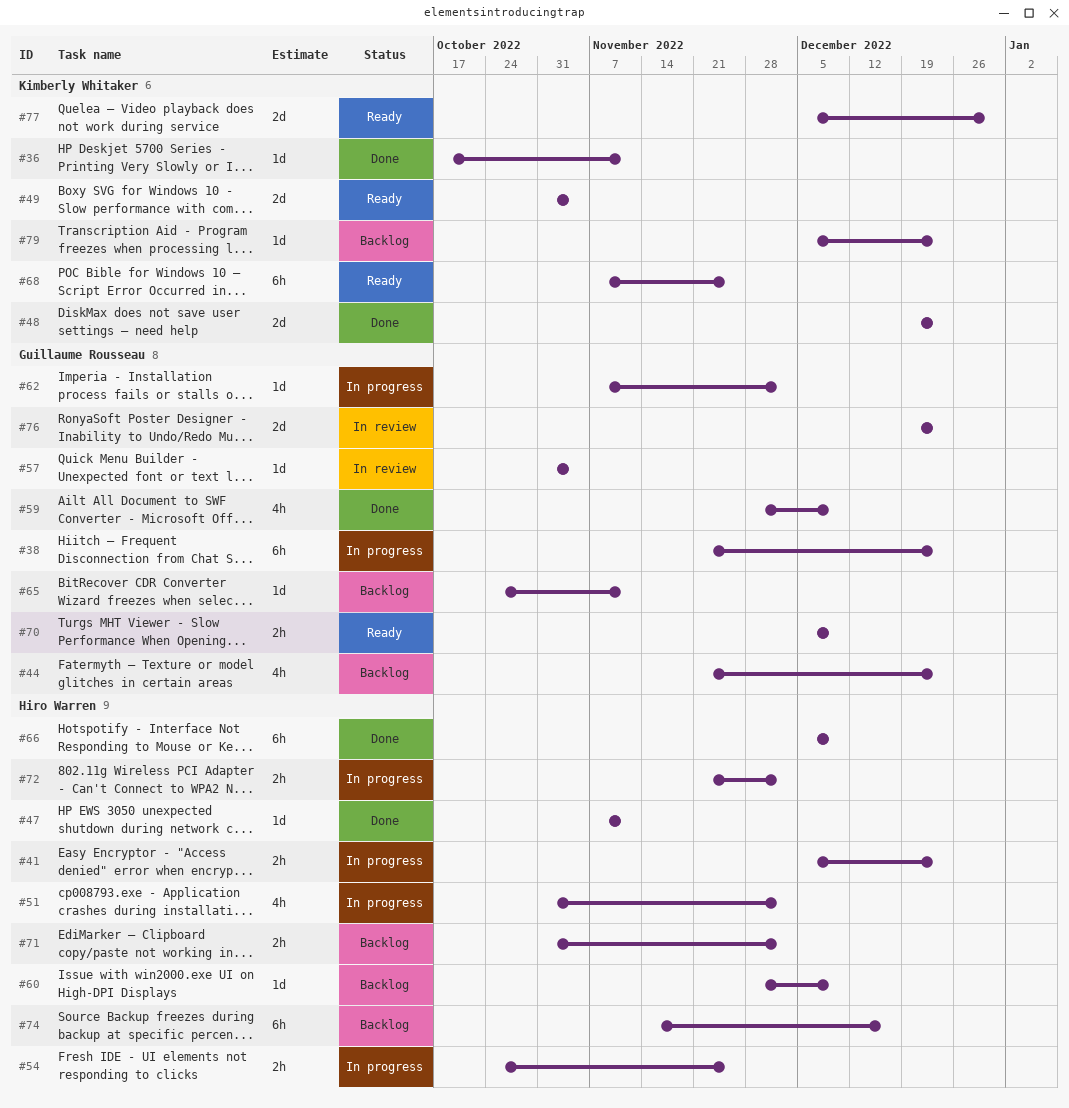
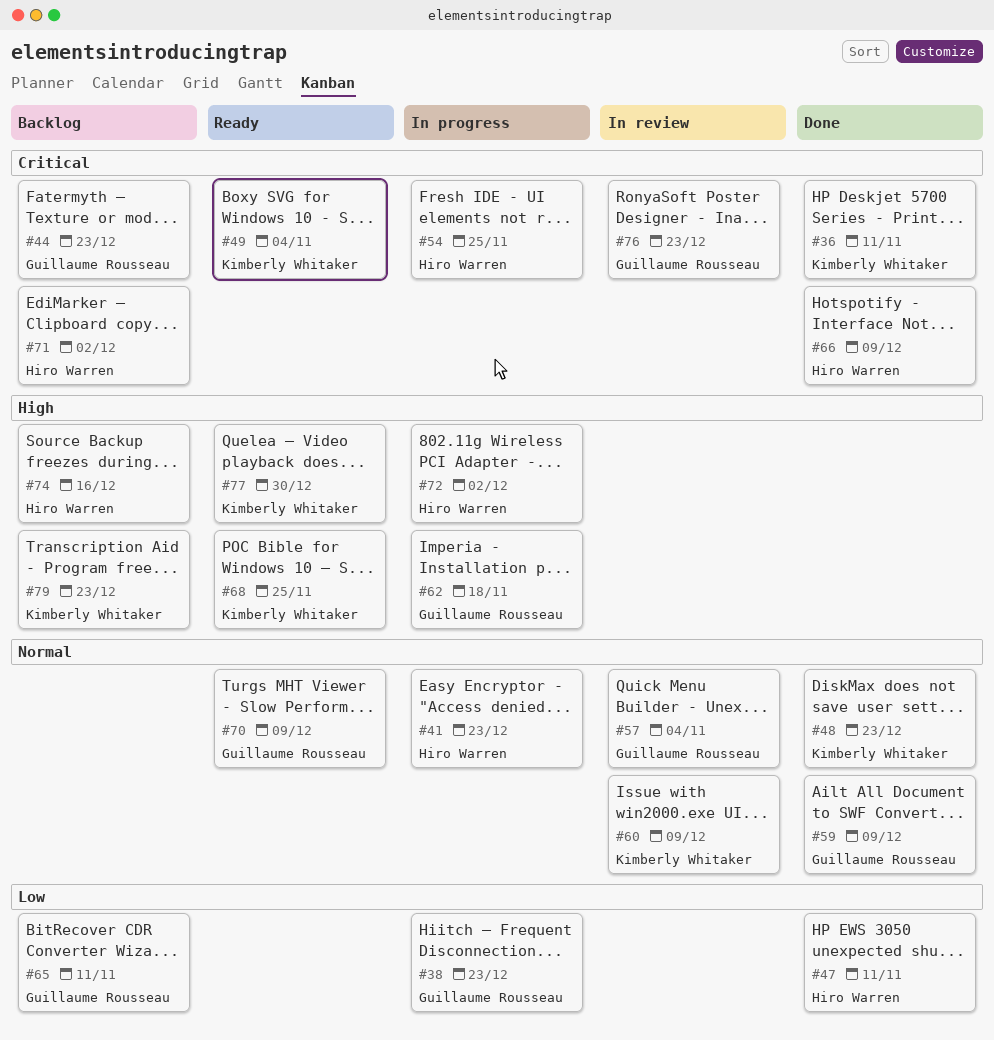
#51: present -> none
#60, status: Backlog -> In review
#60, owner: Hiro Warren -> Kimberly Whitaker
#62, due: Dec 2 -> Nov 18

